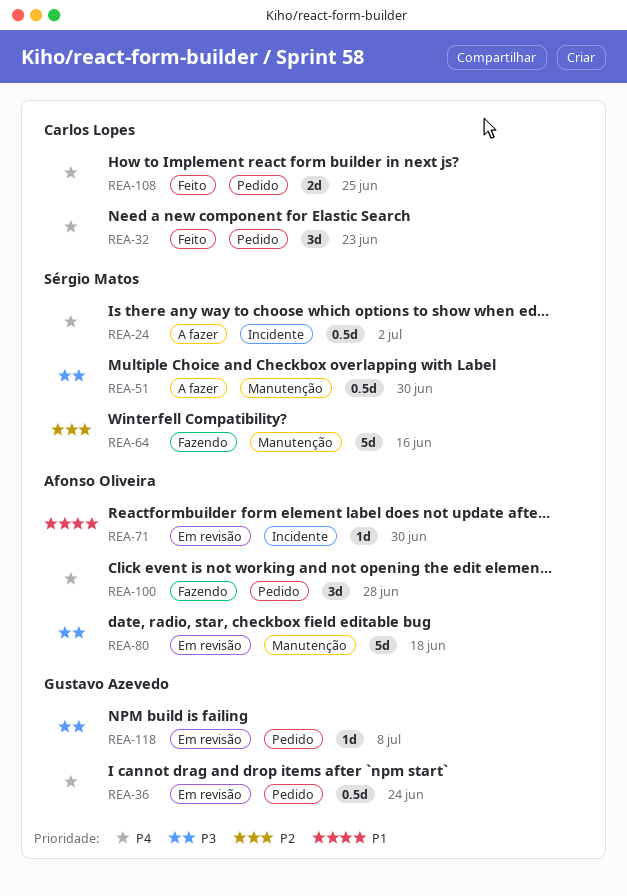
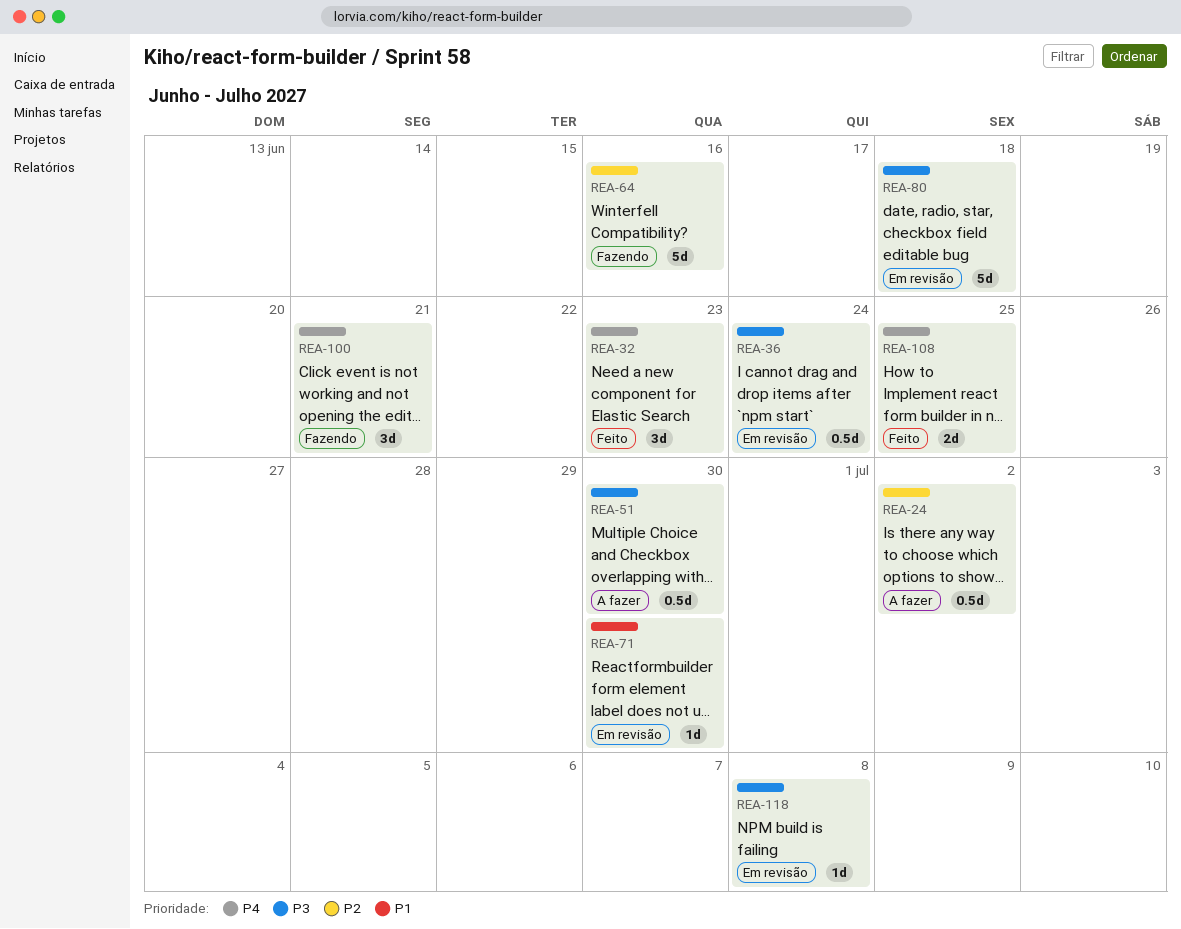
REA-24, priority: P4 -> P2
REA-36, priority: P4 -> P3
REA-100, due: Jun 28 -> Jun 21

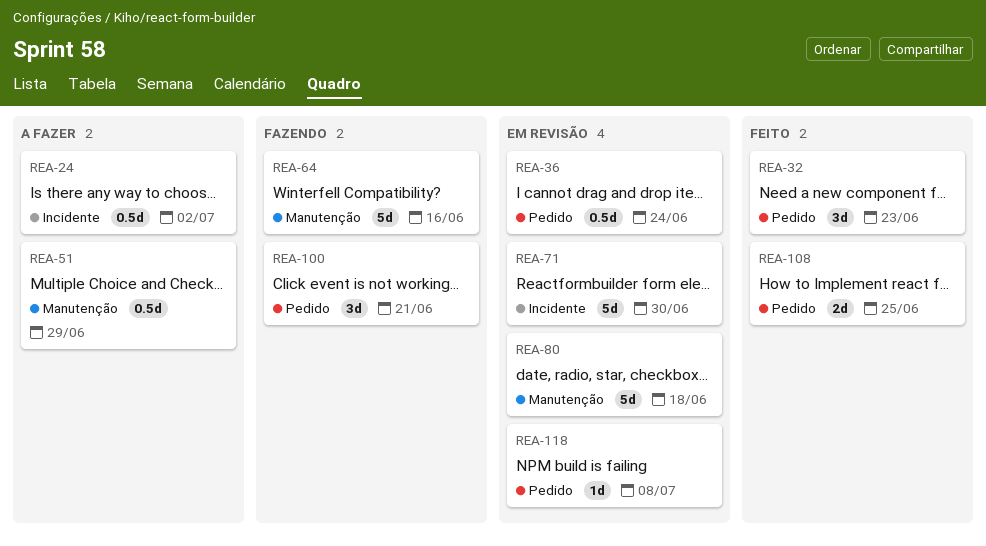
REA-51, due: Jun 30 -> Jun 29
REA-71, estimate: 1d -> 5d

